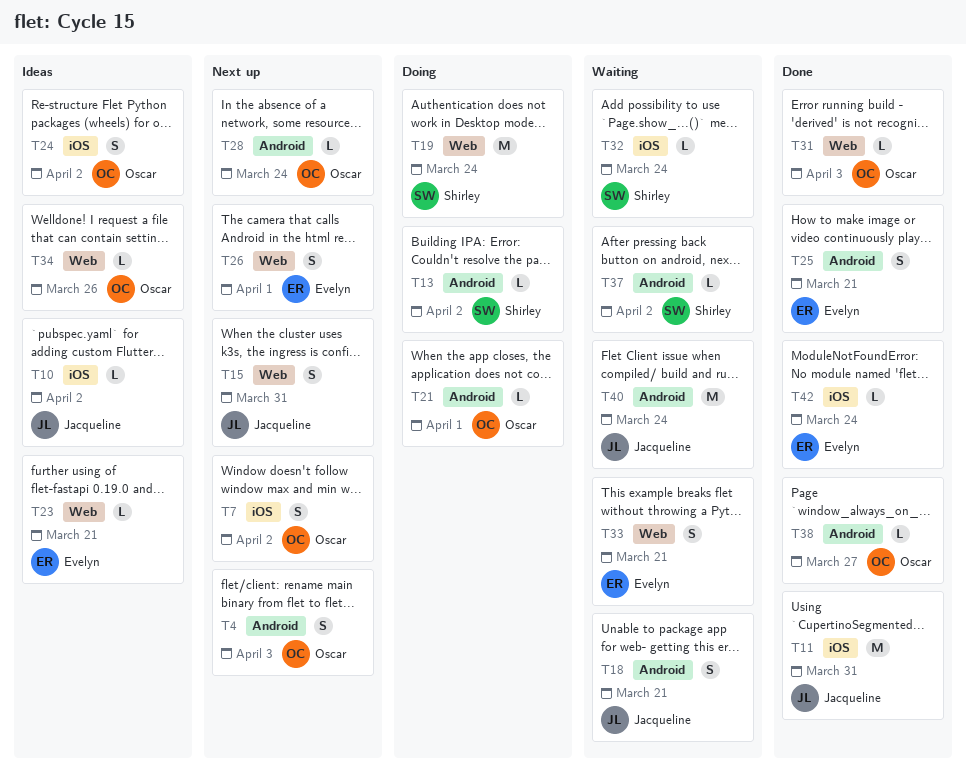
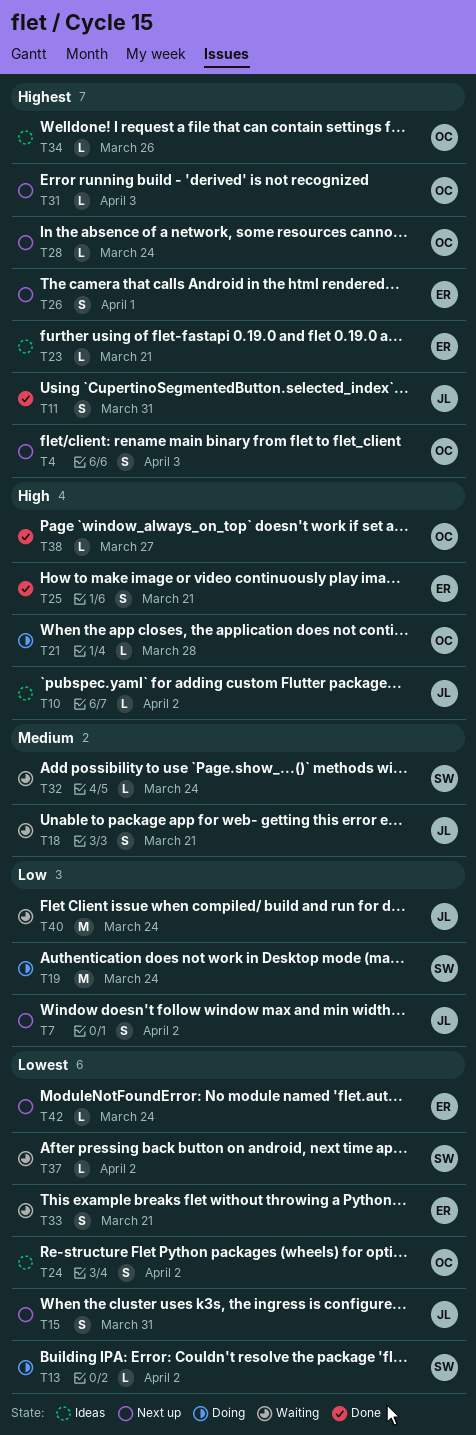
T7, owner: Oscar -> Jacqueline
T11, estimate: M -> S
T21, due: Apr 1 -> Mar 28
T31, status: Done -> Next up
T42, status: Done -> Next up

